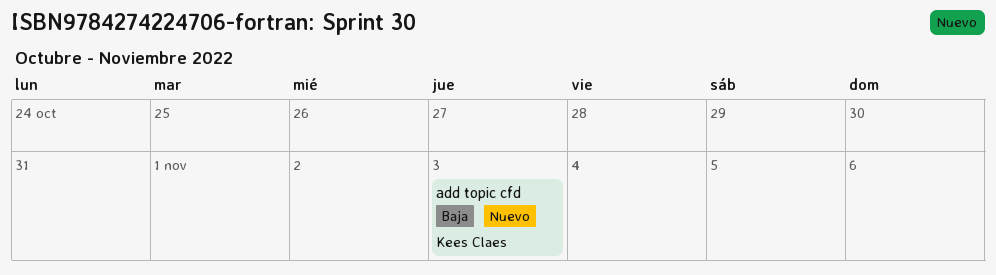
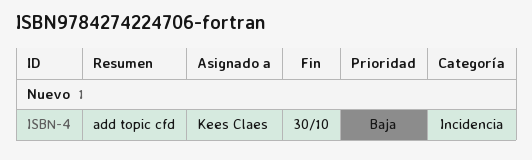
add topic cfd, due: Nov 3 -> Oct 30

